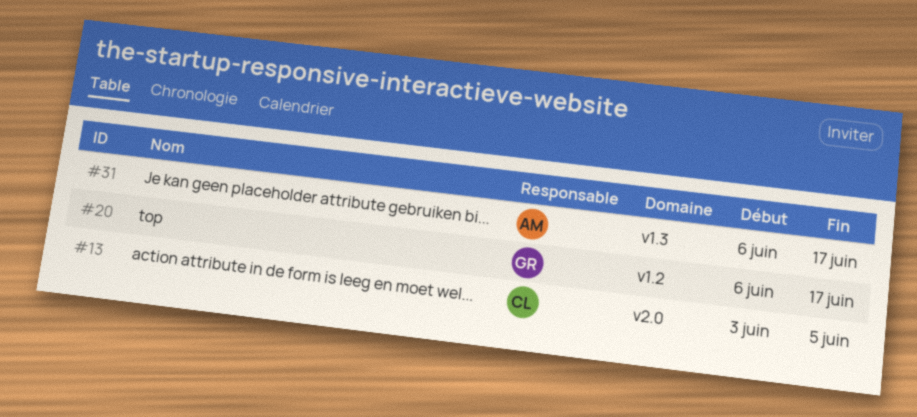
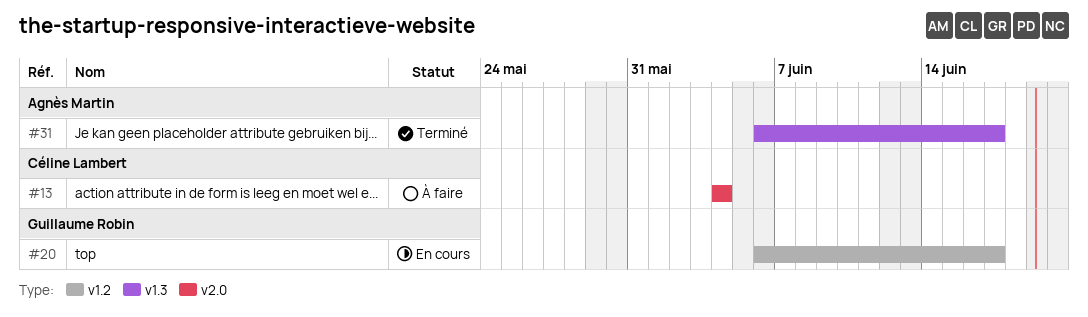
#13, start: Jun 3 -> Jun 4
#13, due: Jun 5 -> Jun 4

